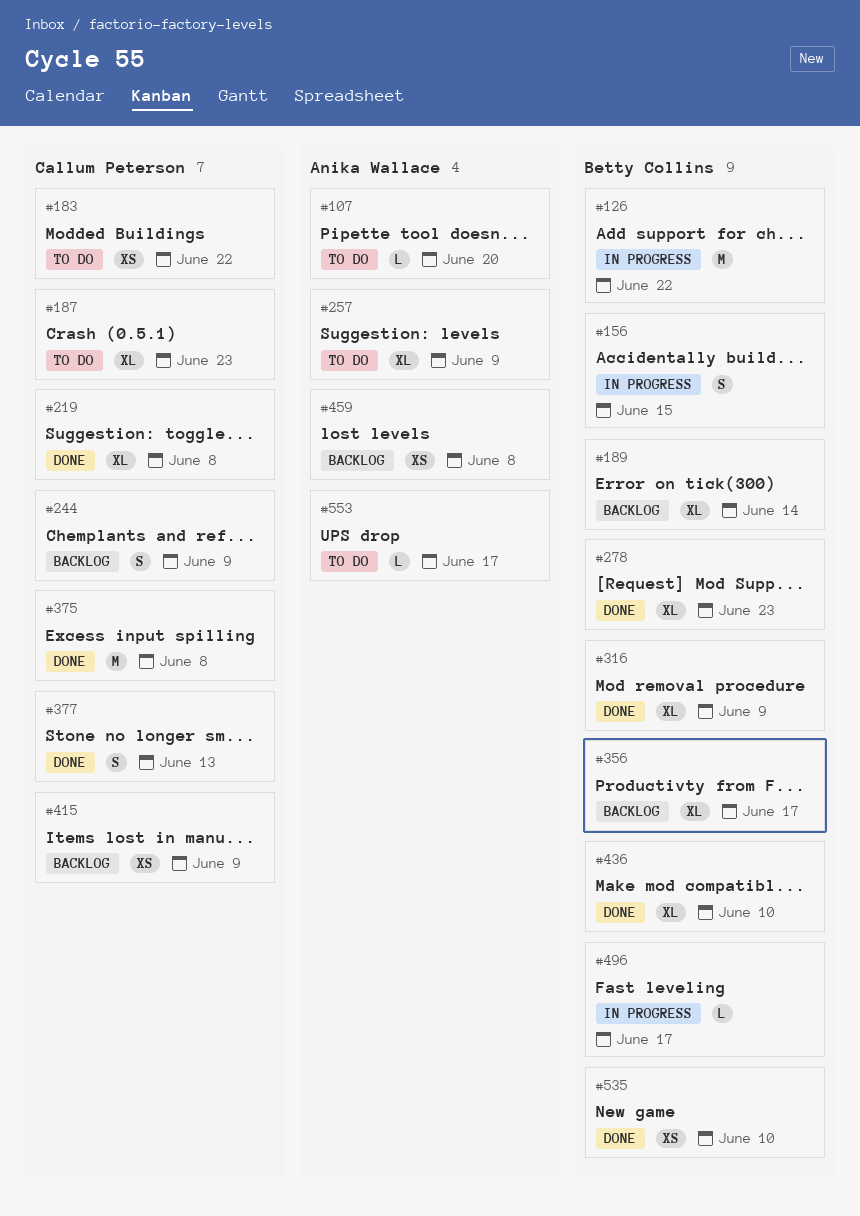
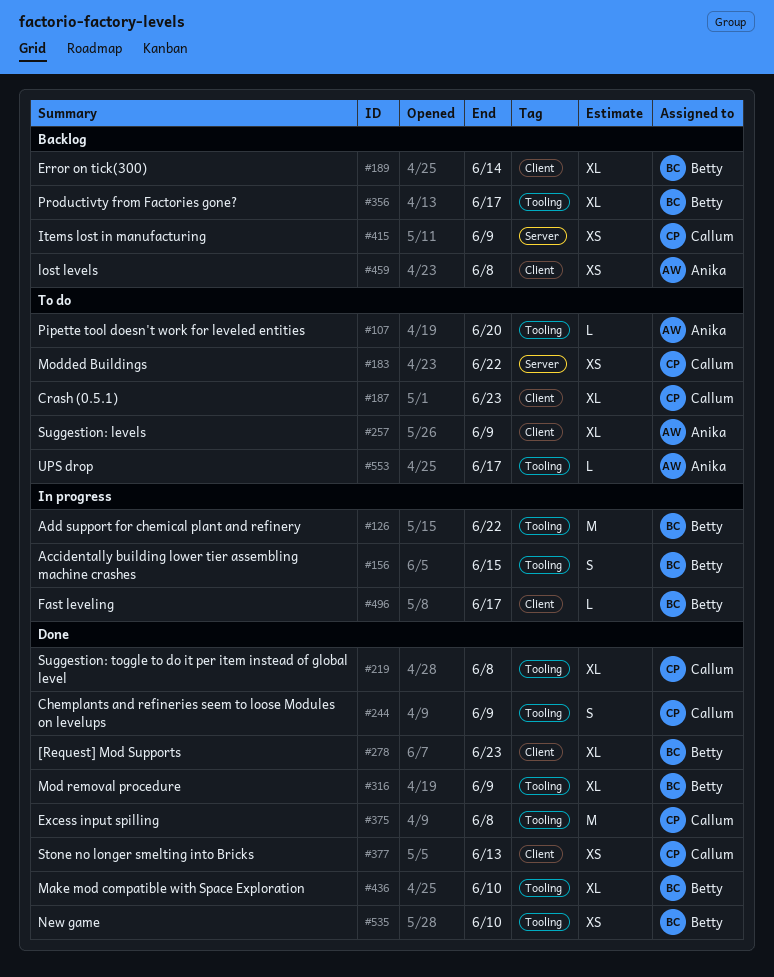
#244, status: Backlog -> Done
#377, estimate: S -> XS

